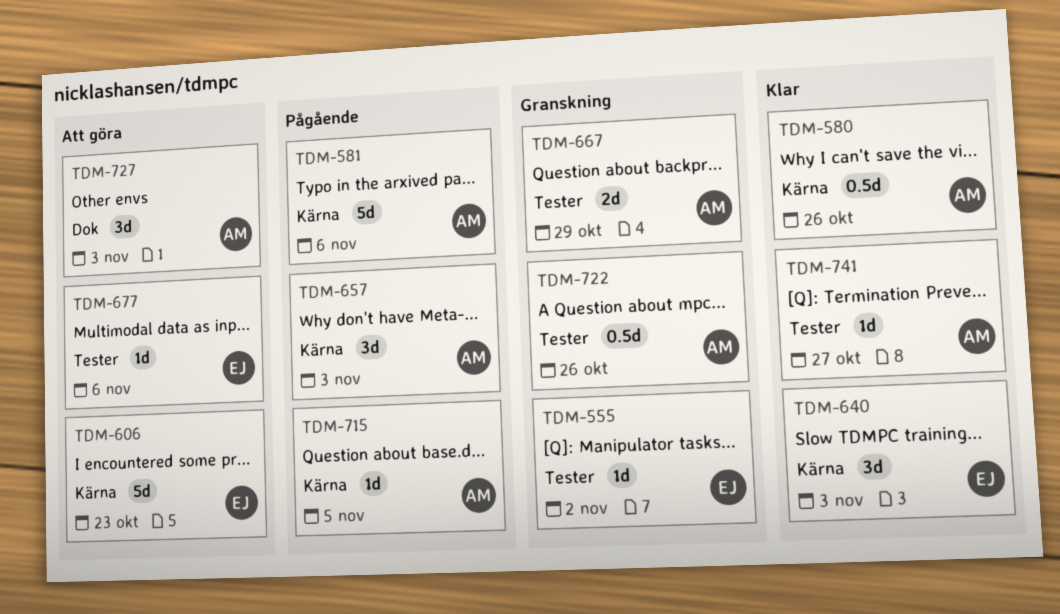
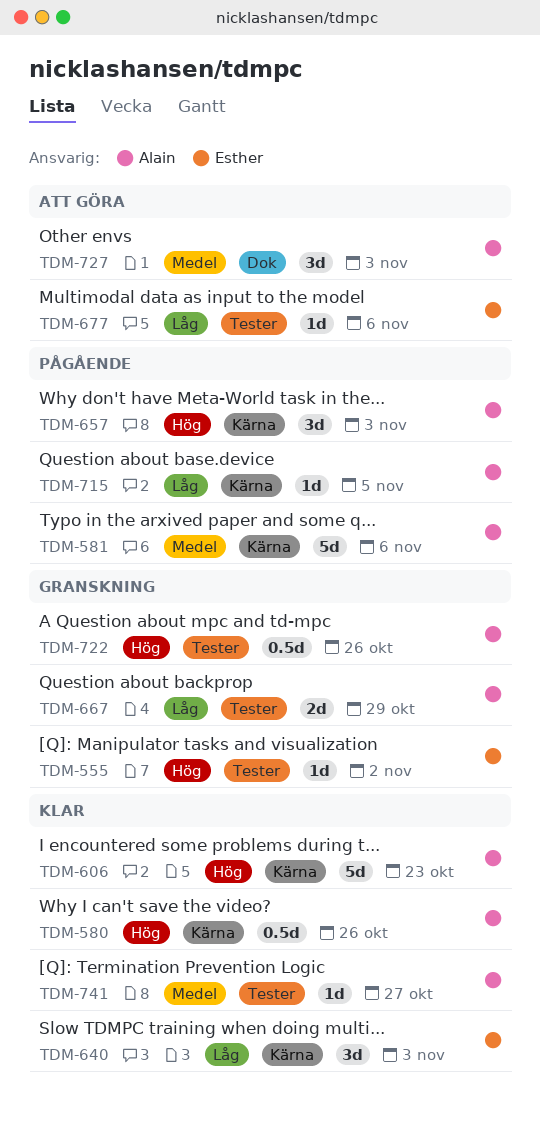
TDM-606, status: Att göra -> Klar
TDM-606, owner: Esther -> Alain

